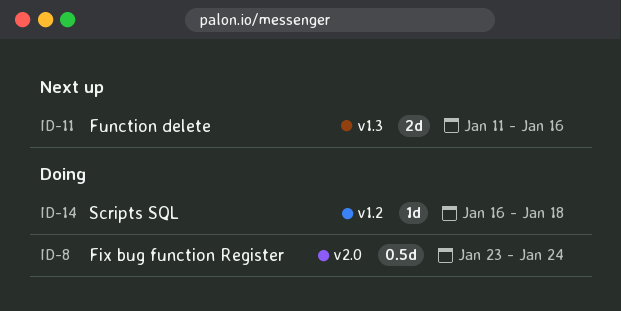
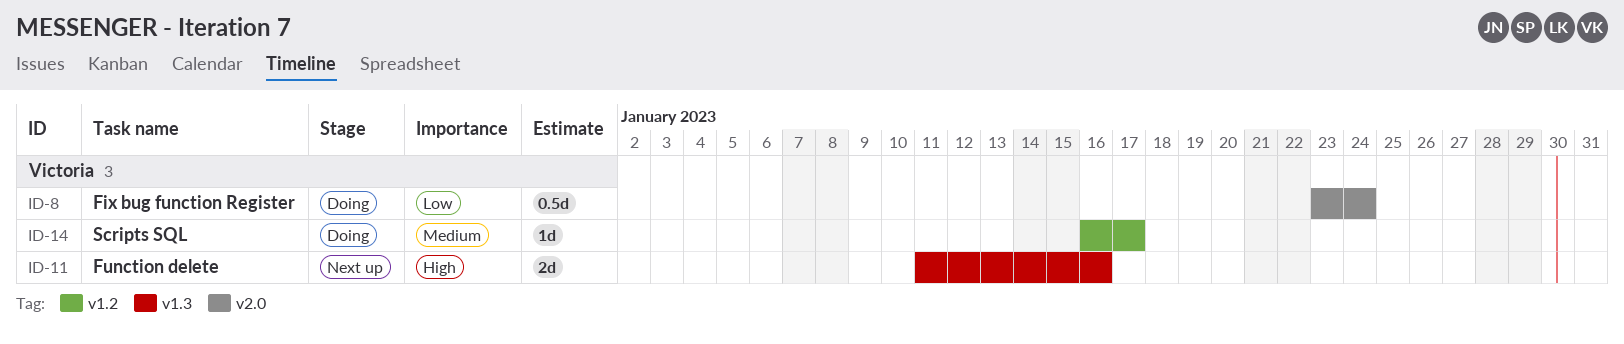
ID-14, due: Jan 18 -> Jan 17

